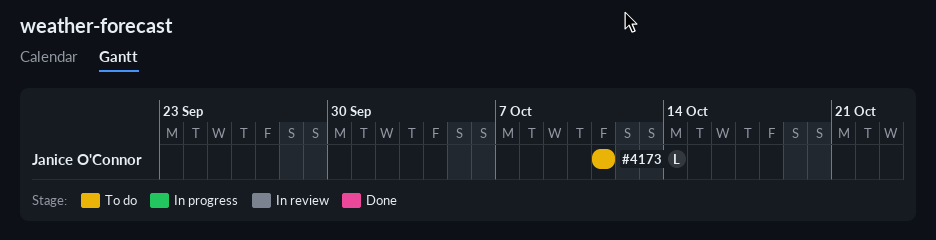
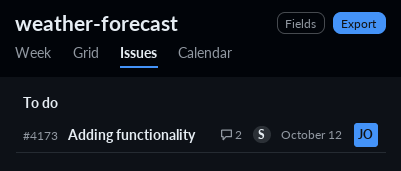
#4173, estimate: L -> S
#4173, due: Oct 11 -> Oct 12

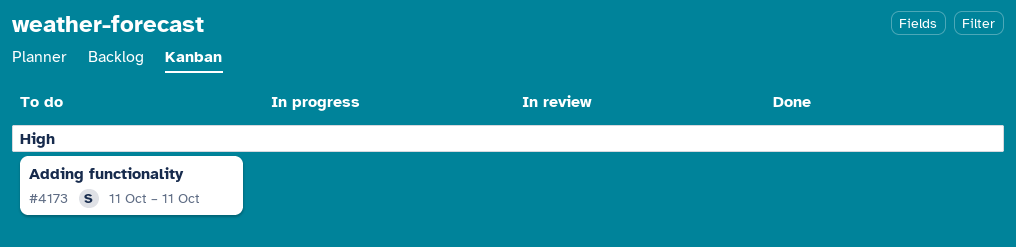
#4173, due: Oct 12 -> Oct 11

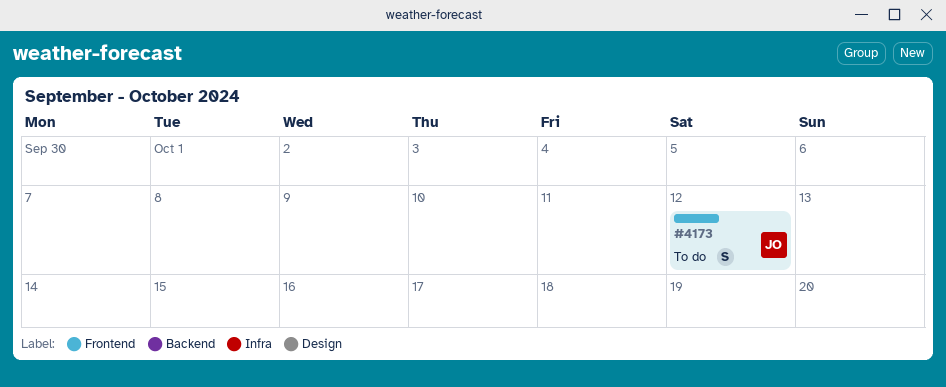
#4173, due: Oct 11 -> Oct 12

